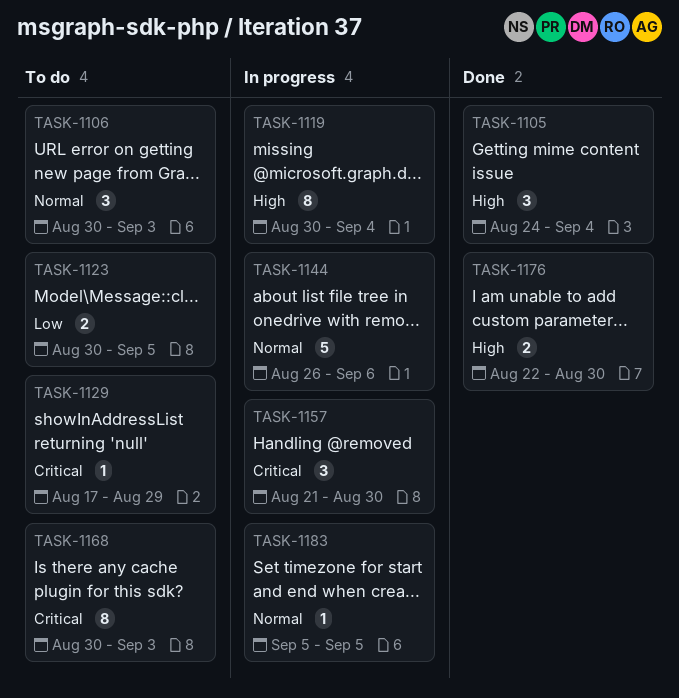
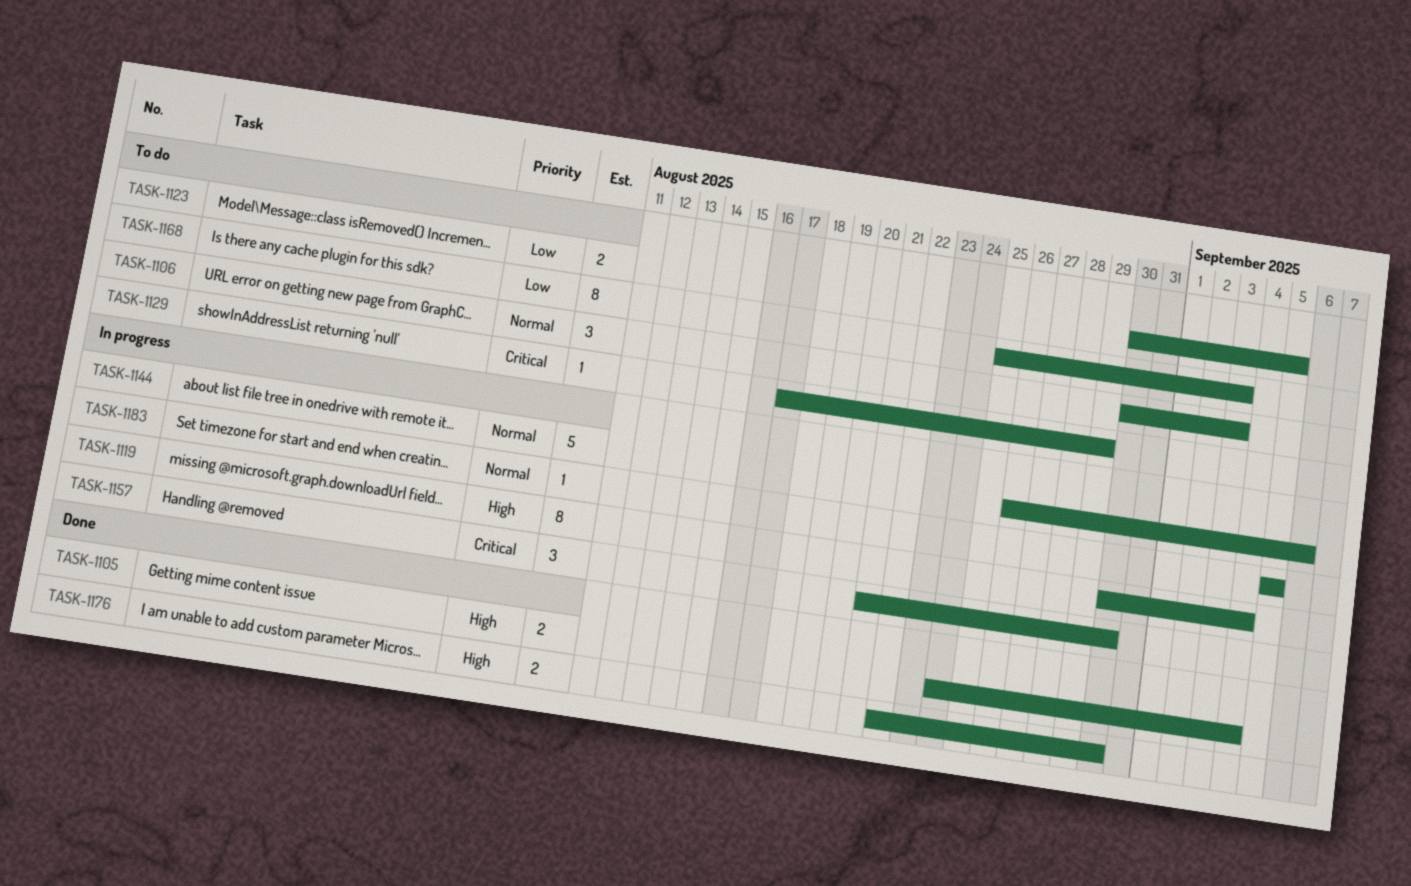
TASK-1105, estimate: 3 -> 2
TASK-1168, priority: Critical -> Low
TASK-1168, start: Aug 30 -> Aug 25

